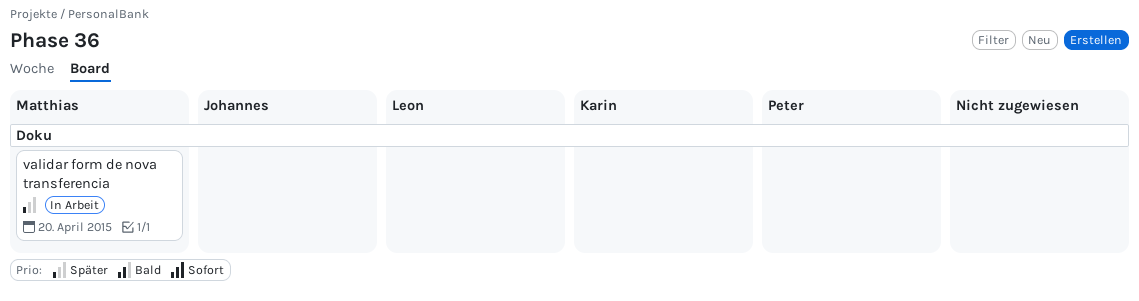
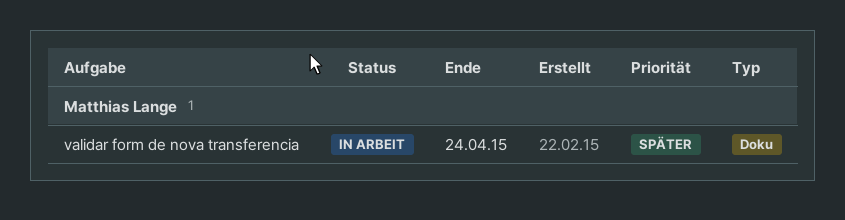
validar form de nova transferencia, due: Apr 20 -> Apr 24

